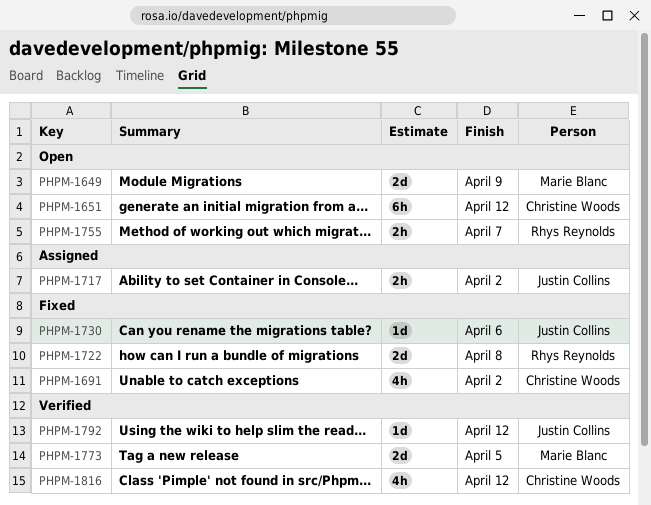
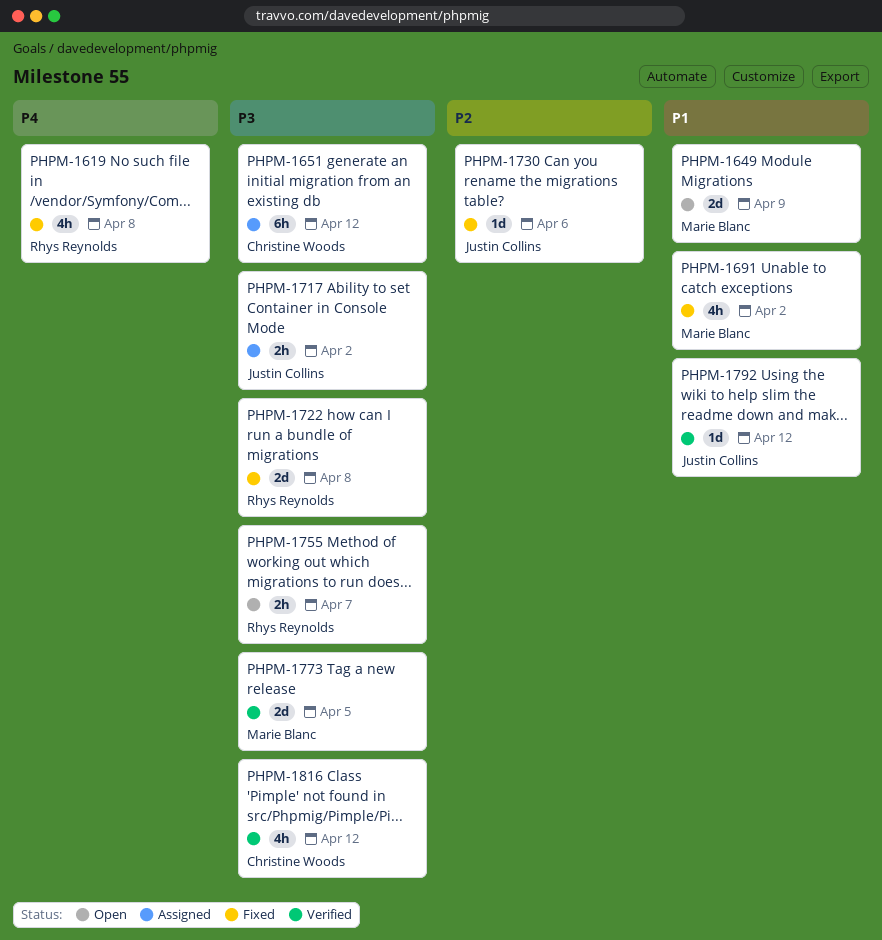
PHPM-1619: none -> present
PHPM-1651, status: Open -> Assigned
PHPM-1691, owner: Christine Woods -> Marie Blanc

